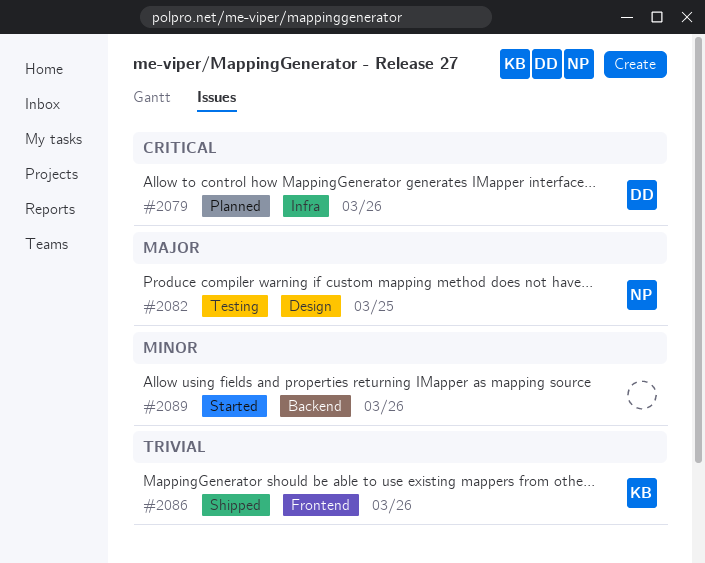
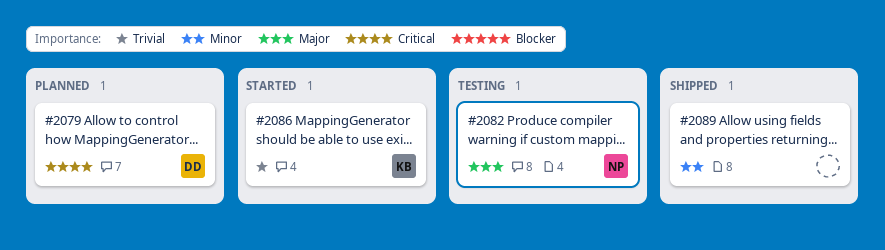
#2086, status: Shipped -> Started
#2089, status: Started -> Shipped

